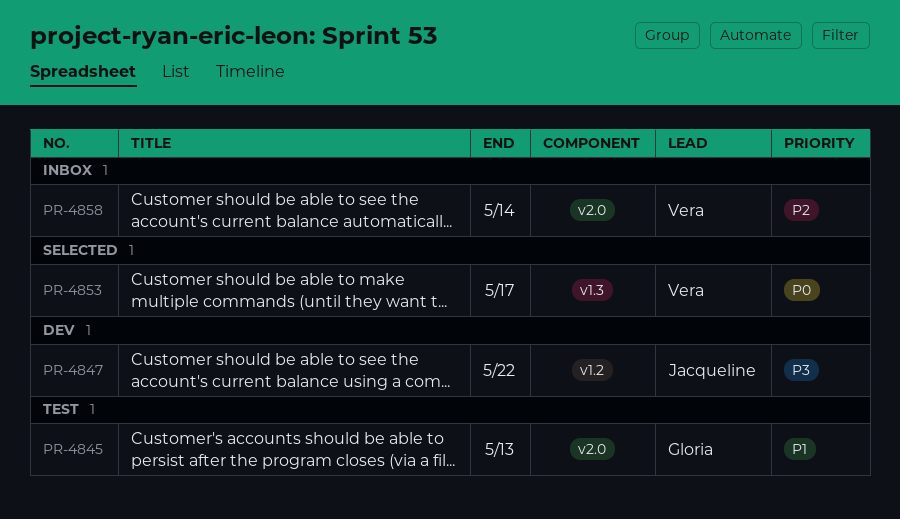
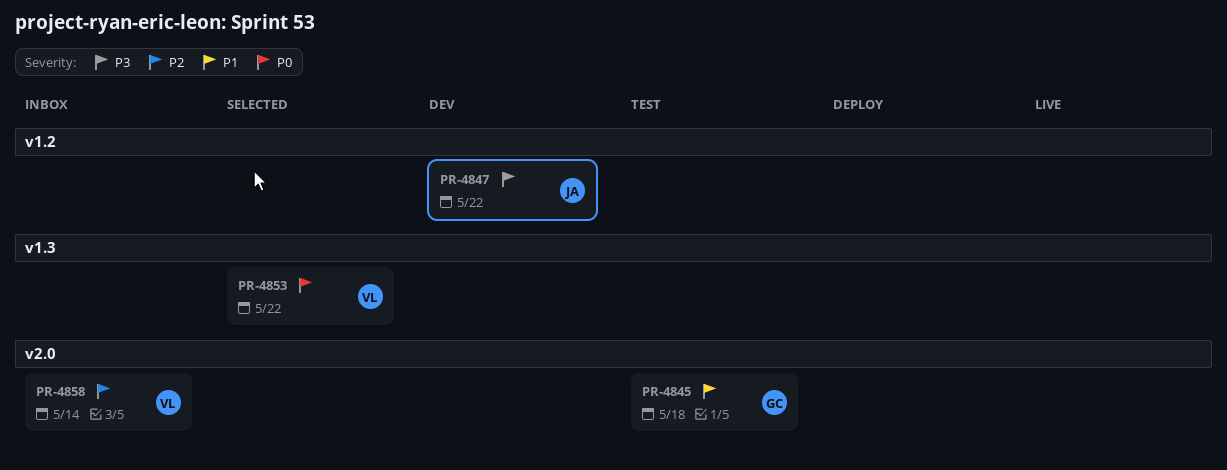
PR-4845, due: May 13 -> May 18
PR-4853, due: May 17 -> May 22

